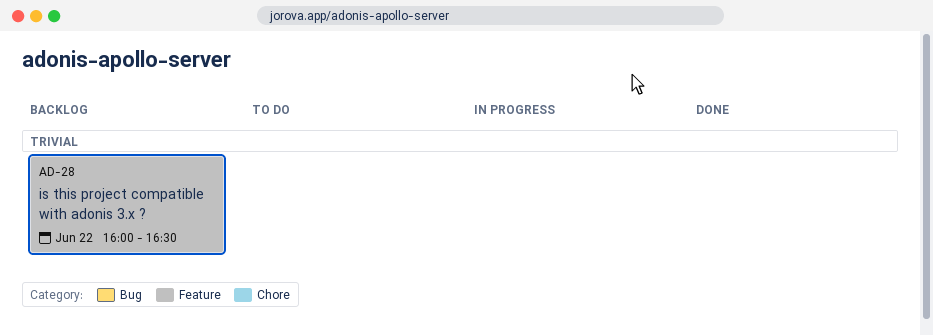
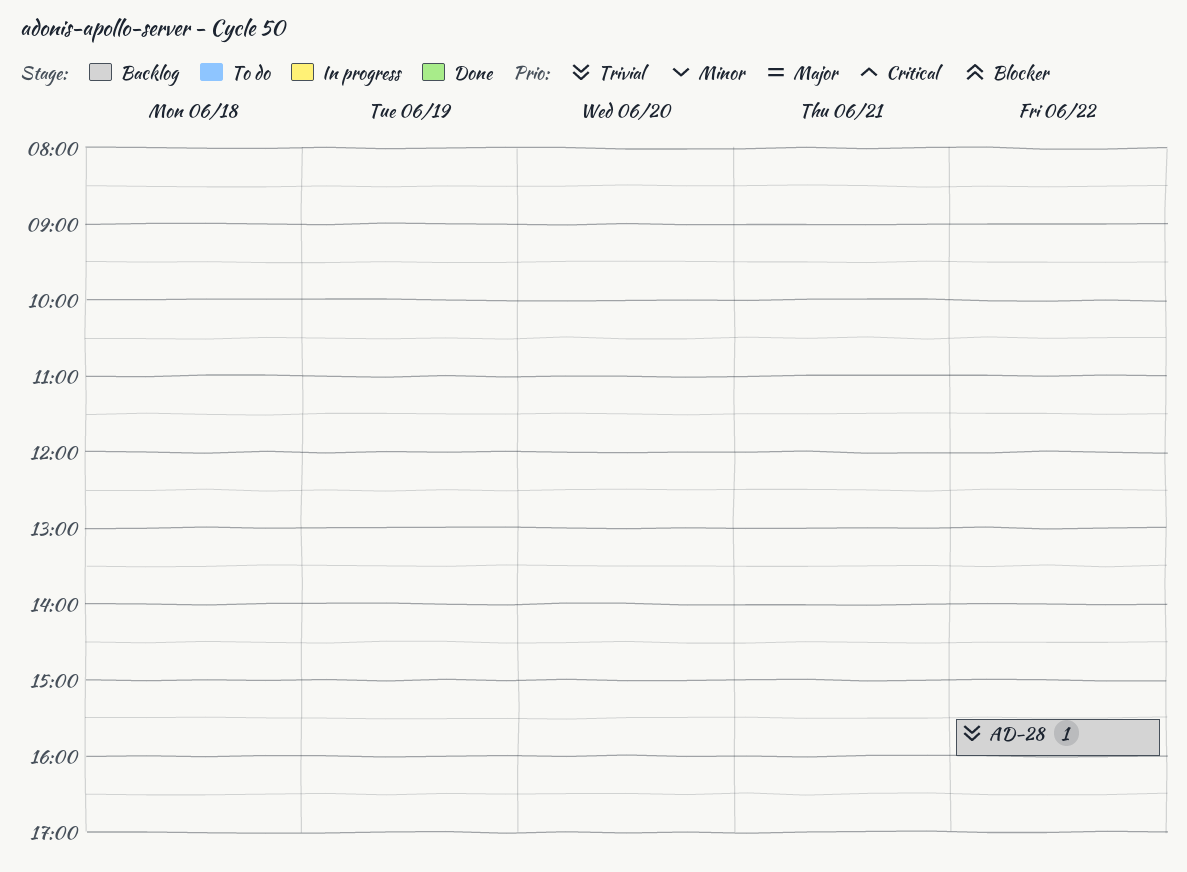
AD-28, begins: 16:00 -> 15:30
AD-28, ends: 16:30 -> 16:00

